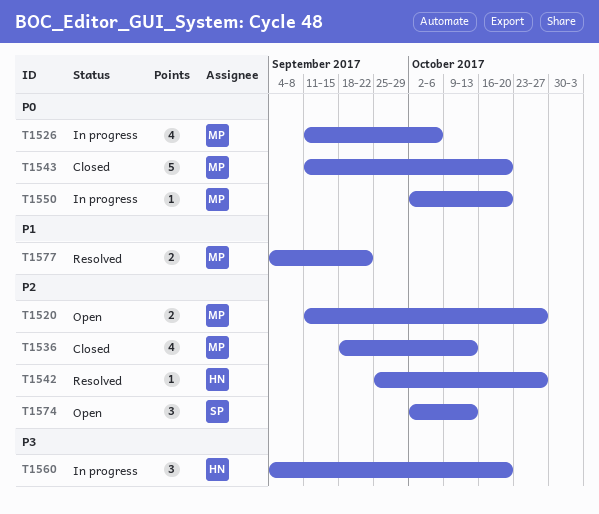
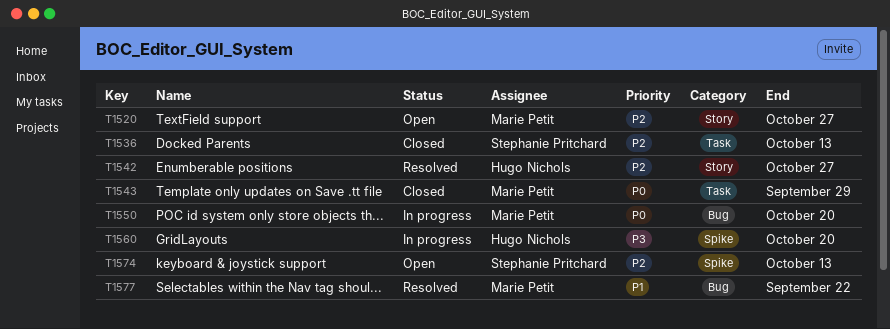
T1526: present -> none
T1536, owner: Marie Petit -> Stephanie Pritchard
T1543, due: Oct 20 -> Sep 29

